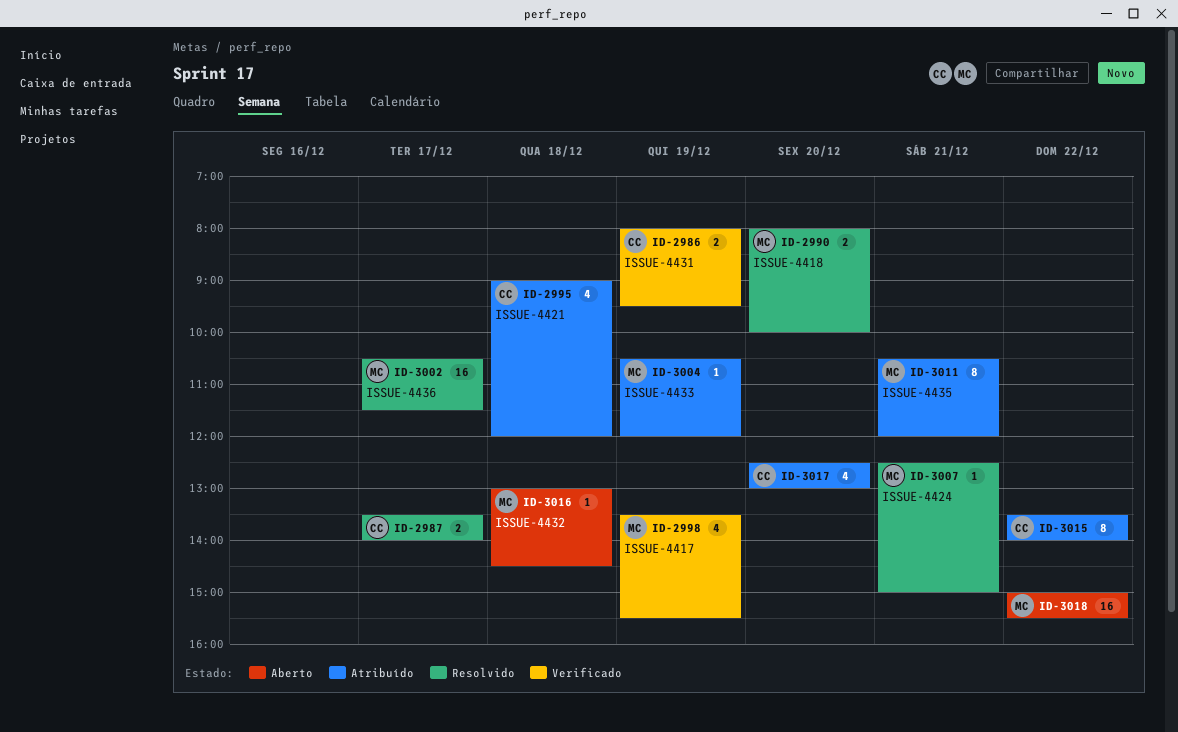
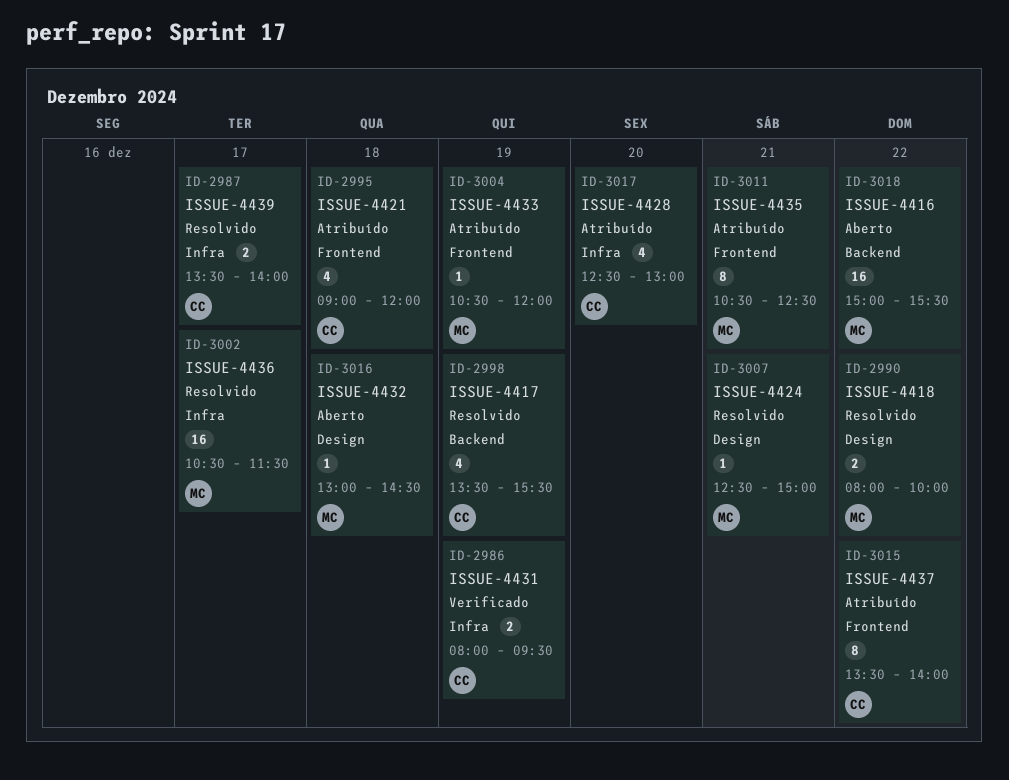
ID-2990, day: Dec 20 -> Dec 22
ID-2998, status: Verificado -> Resolvido
ID-2998, owner: MC -> CC
ID-3011, ends: 12:00 -> 12:30

